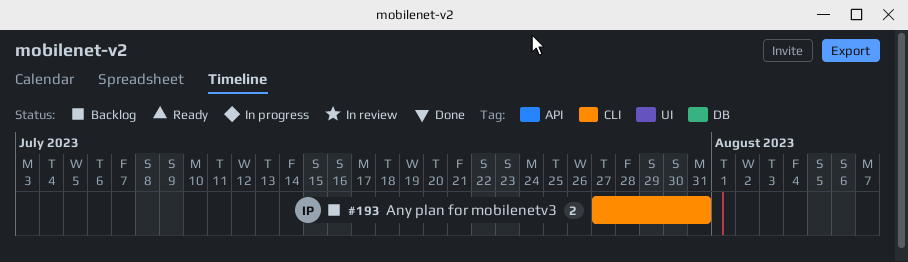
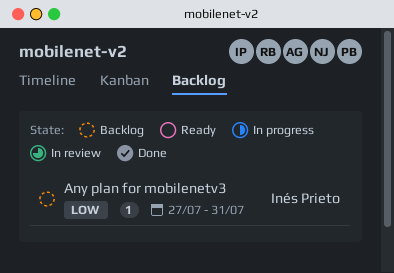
Any plan for mobilenetv3, estimate: 2 -> 1

